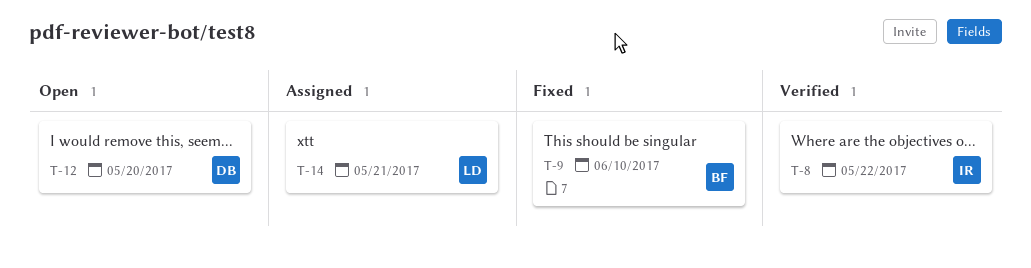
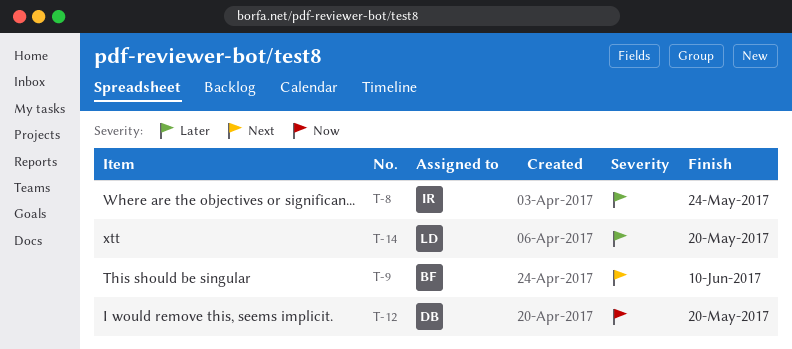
T-8, due: May 22 -> May 24
T-14, due: May 21 -> May 20

